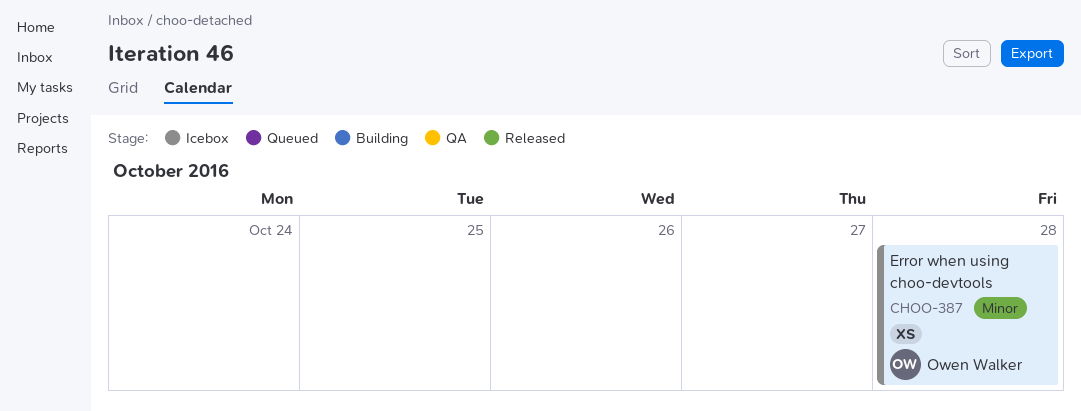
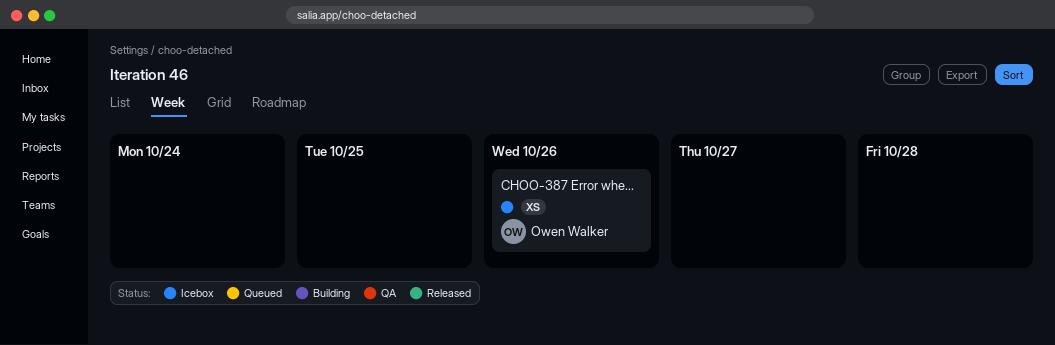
CHOO-387, due: Oct 28 -> Oct 26

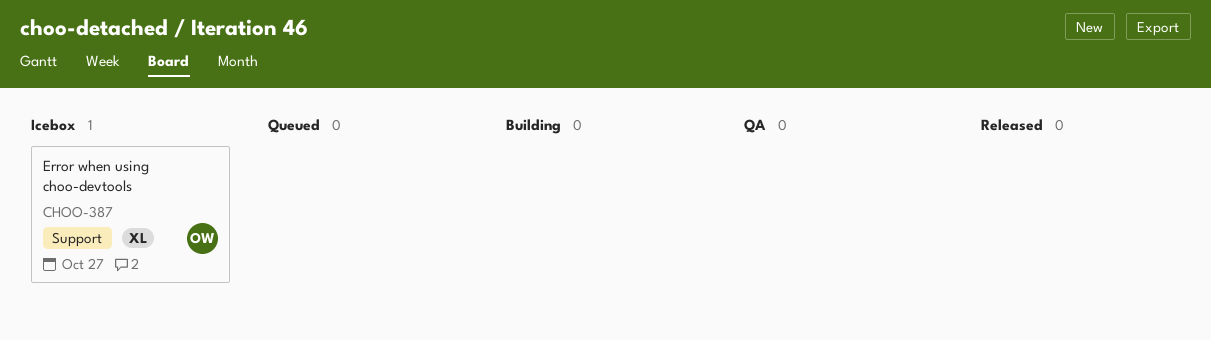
CHOO-387, estimate: XS -> XL
CHOO-387, due: Oct 26 -> Oct 27

